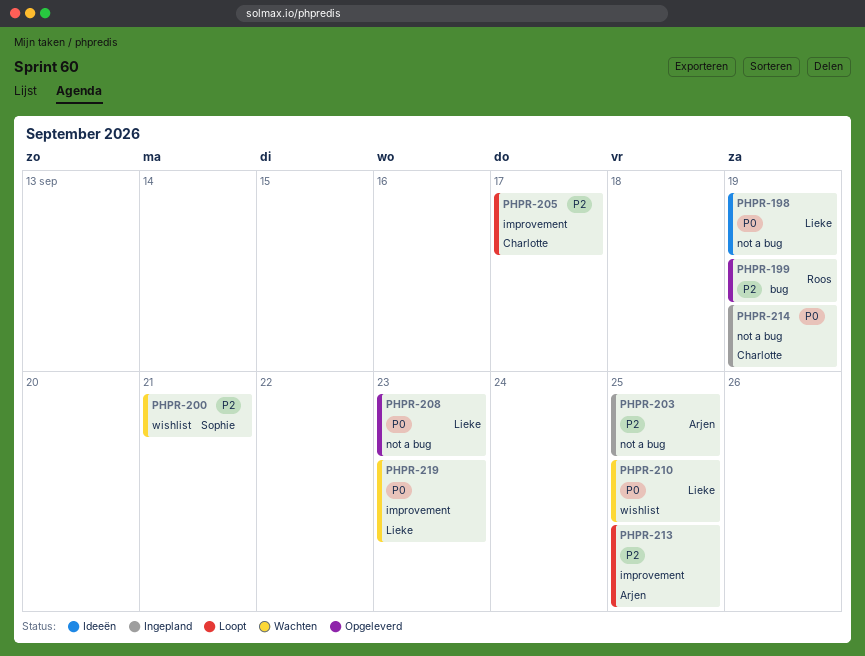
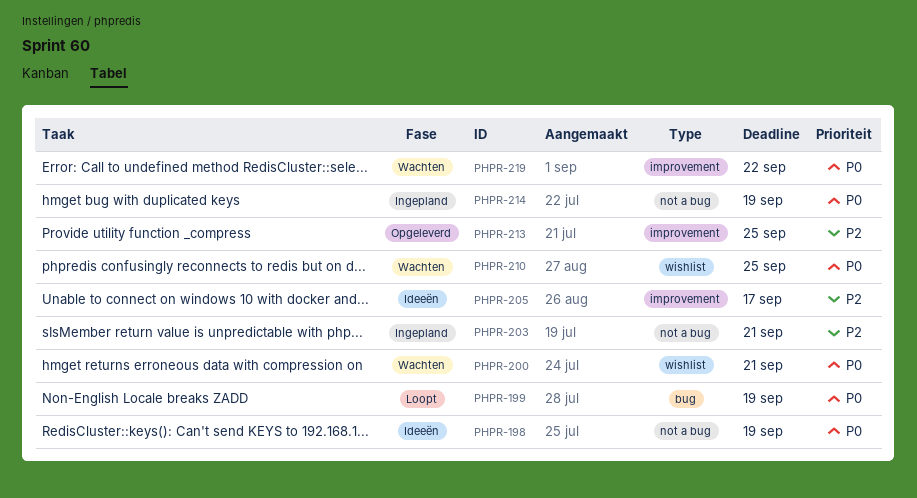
PHPR-199, status: Opgeleverd -> Loopt
PHPR-199, priority: P2 -> P0
PHPR-200, priority: P2 -> P0
PHPR-203, due: Sep 25 -> Sep 21
PHPR-205, status: Loopt -> Ideeën
PHPR-208: present -> none
PHPR-213, status: Loopt -> Opgeleverd
PHPR-219, due: Sep 23 -> Sep 22

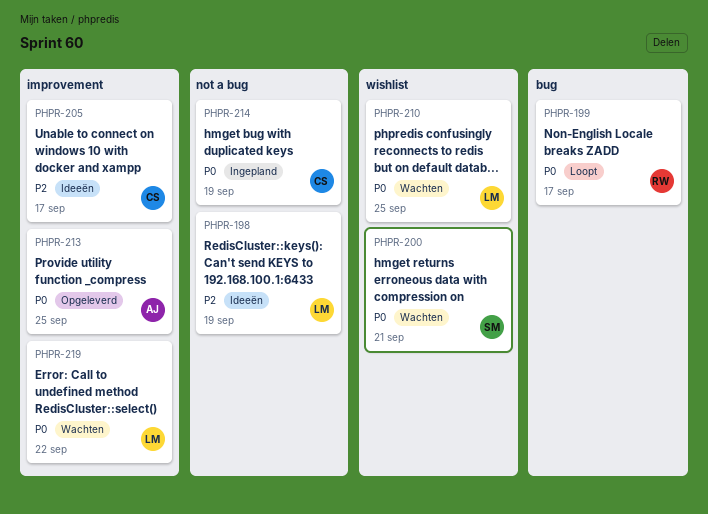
PHPR-198, priority: P0 -> P2
PHPR-199, due: Sep 19 -> Sep 17
PHPR-203: present -> none
PHPR-213, priority: P2 -> P0

